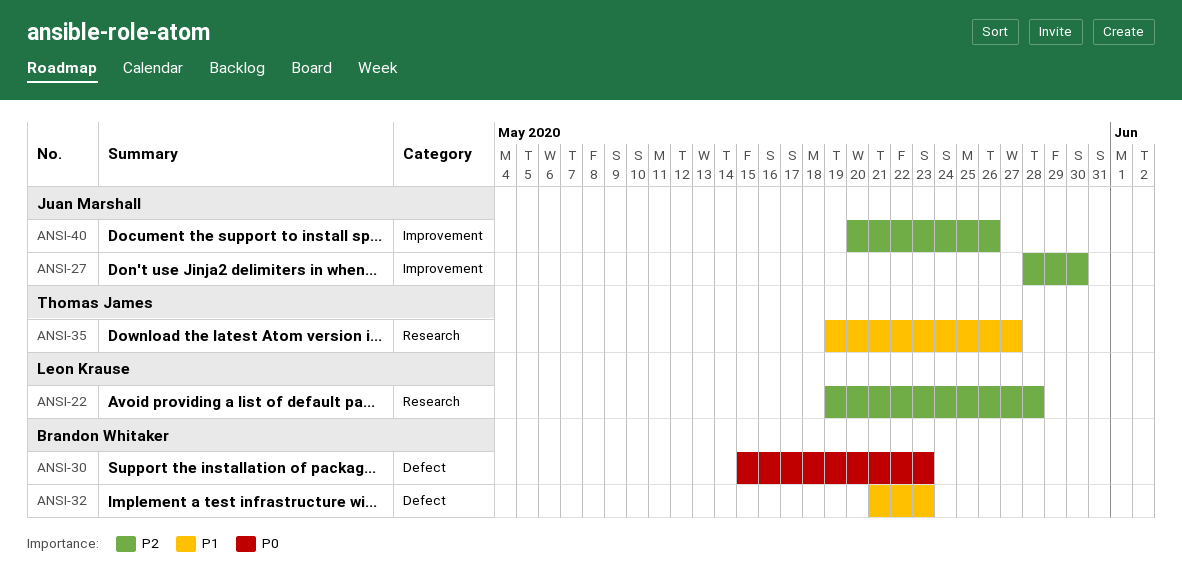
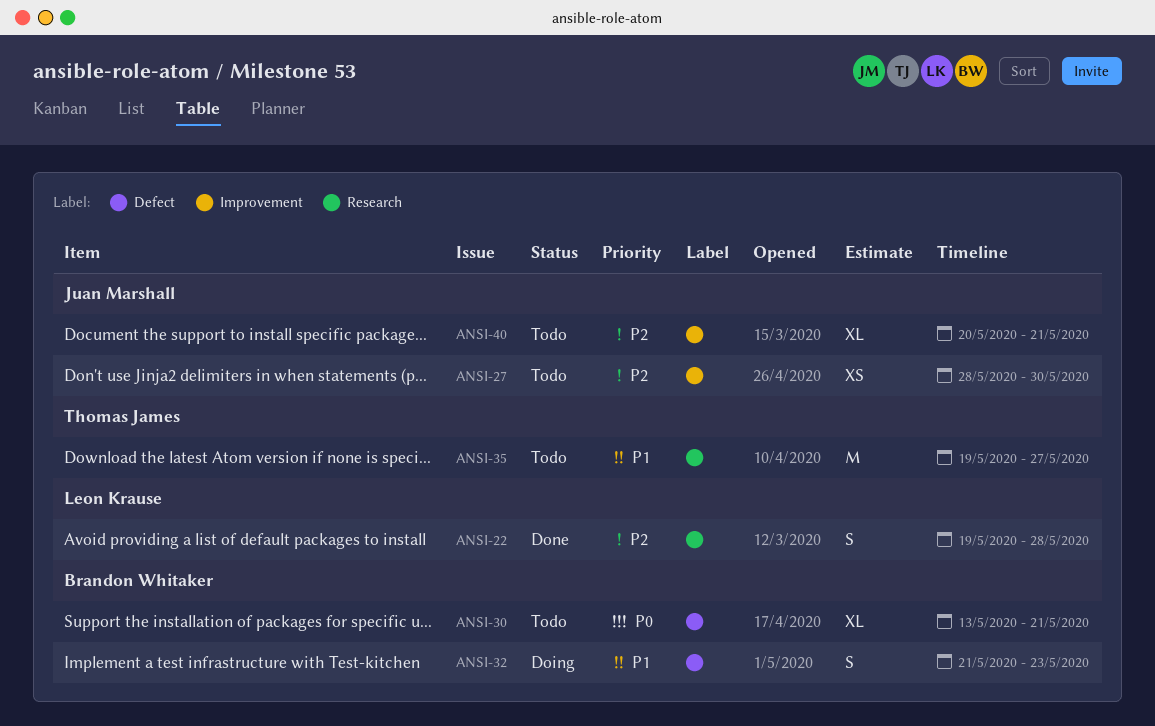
ANSI-30, start: May 15 -> May 13
ANSI-30, due: May 23 -> May 21
ANSI-40, due: May 26 -> May 21

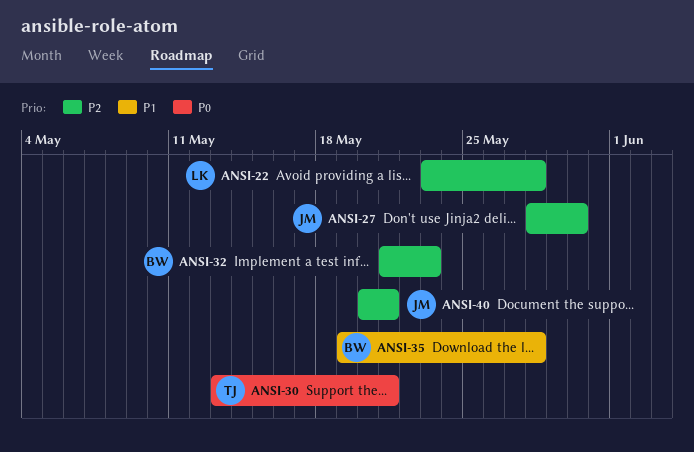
ANSI-22, start: May 19 -> May 23
ANSI-30, owner: Brandon Whitaker -> Thomas James
ANSI-32, priority: P1 -> P2
ANSI-35, owner: Thomas James -> Brandon Whitaker
ANSI-35, due: May 27 -> May 28

